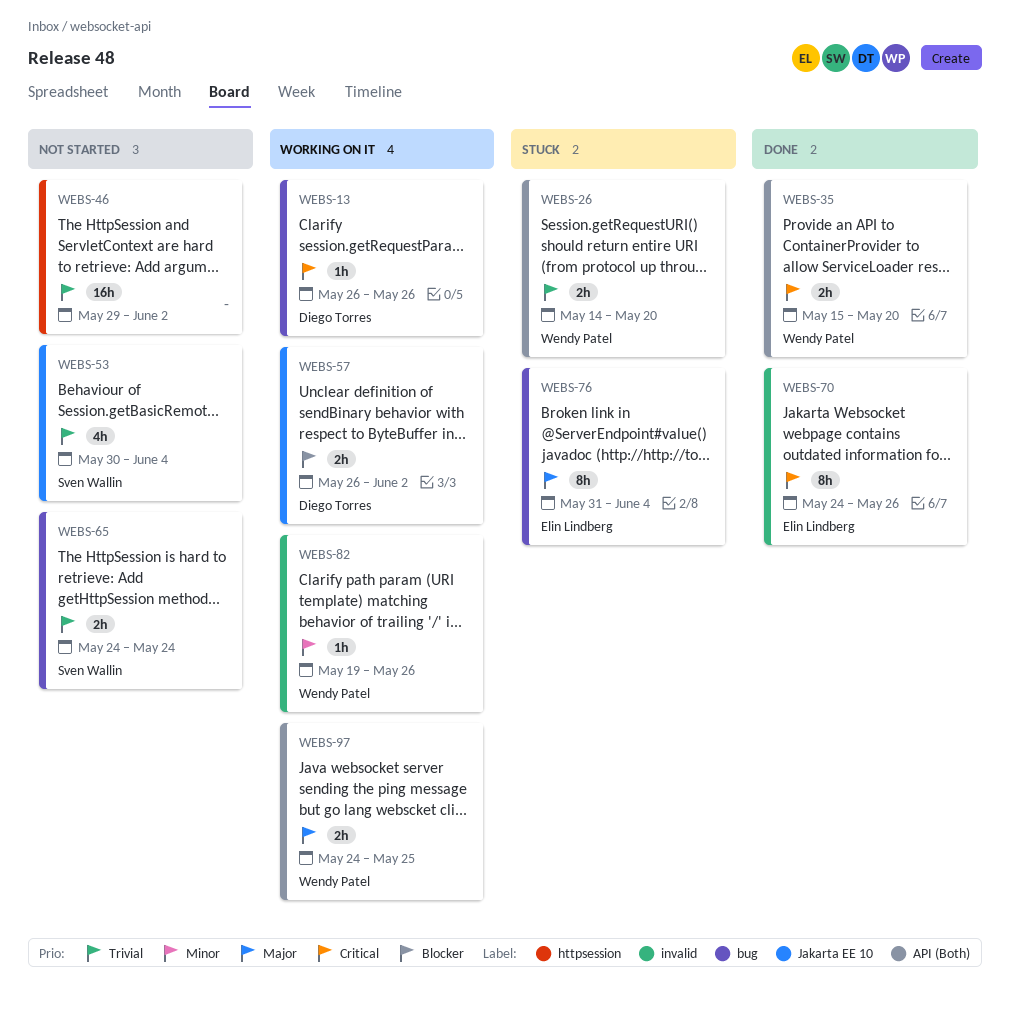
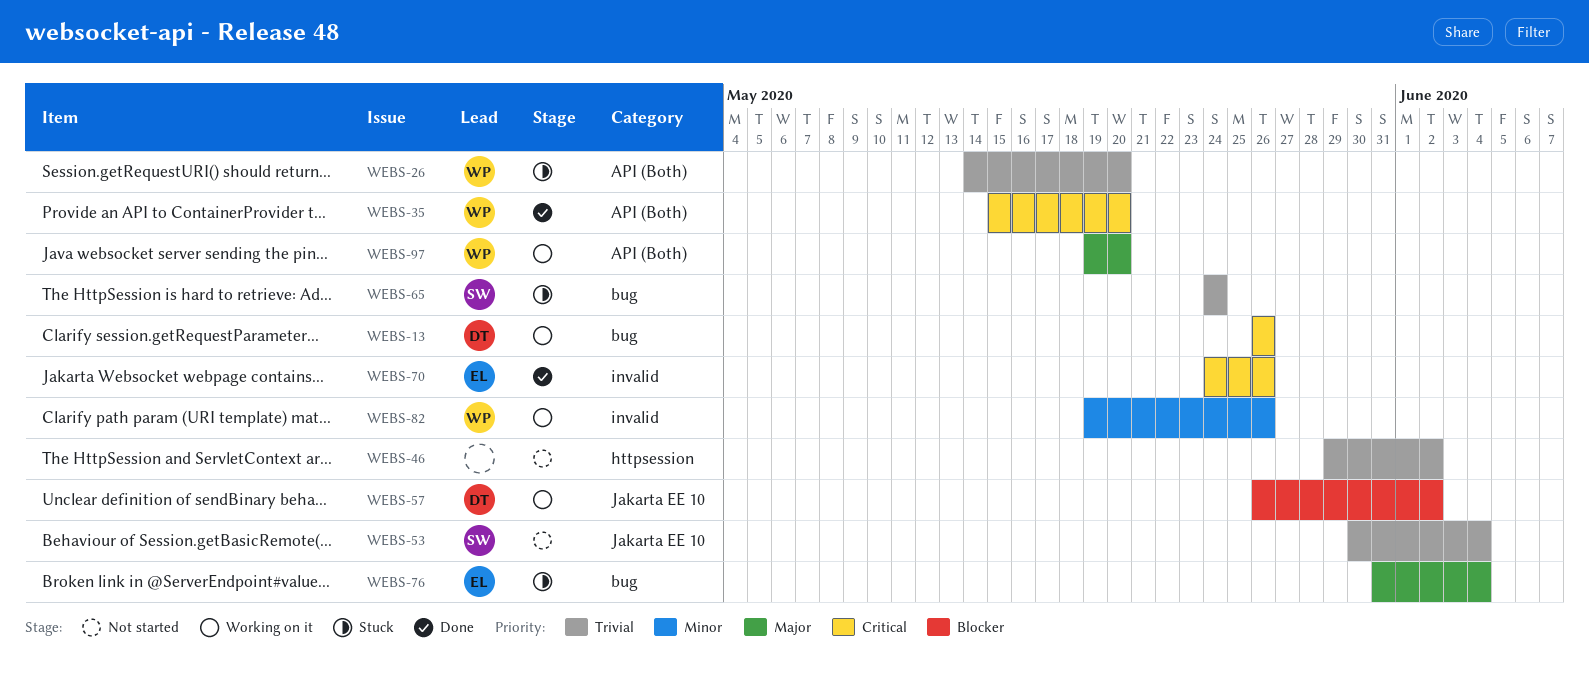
WEBS-65, status: Not started -> Stuck
WEBS-97, start: May 24 -> May 19
WEBS-97, due: May 25 -> May 20

